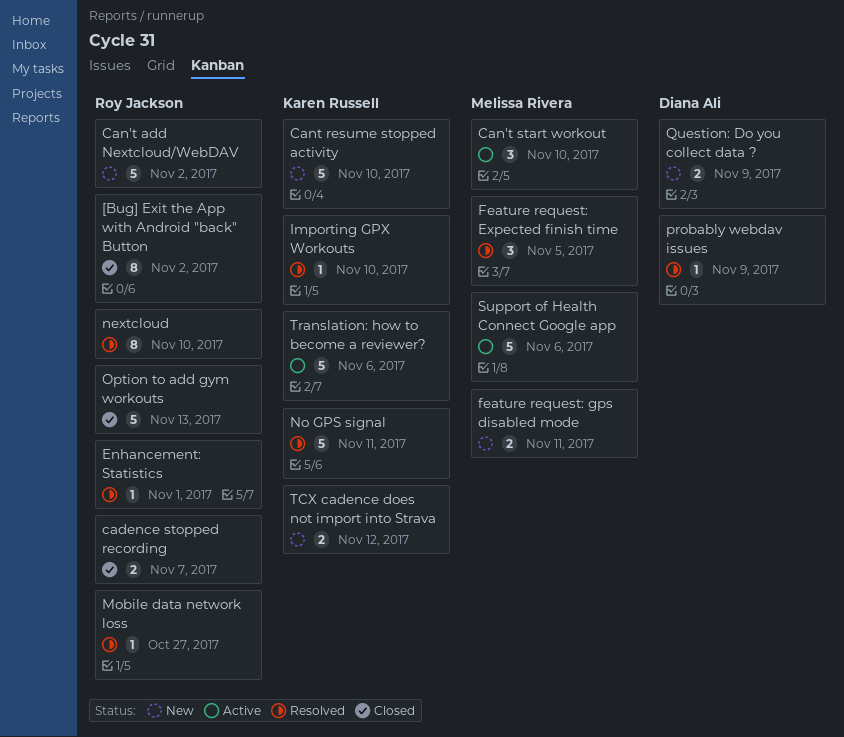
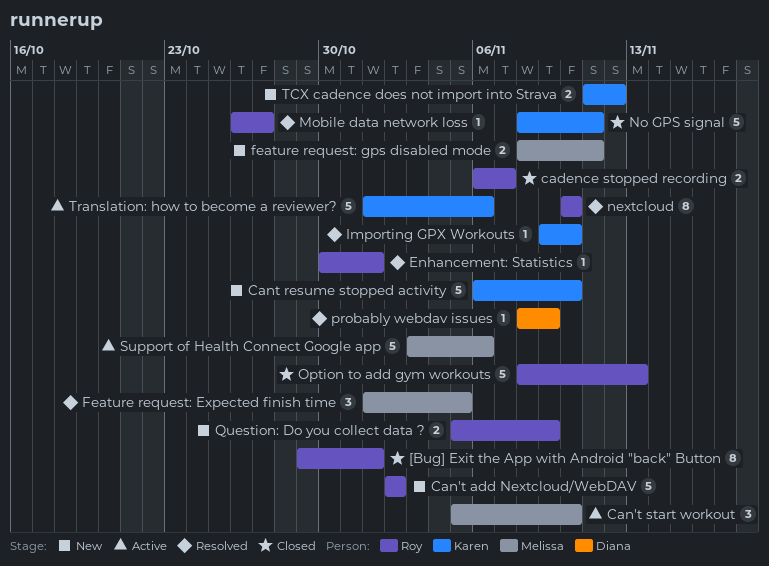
[Bug] Exit the App with Android "back" Button, due: Nov 2 -> Nov 1
No GPS signal, status: Resolved -> Closed
Question: Do you collect data ?, owner: Diana Ali -> Roy Jackson

